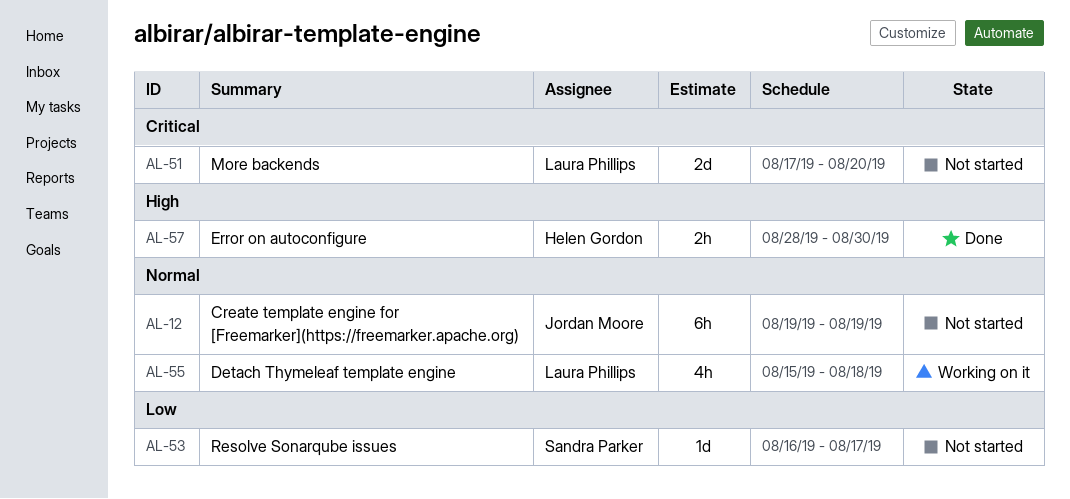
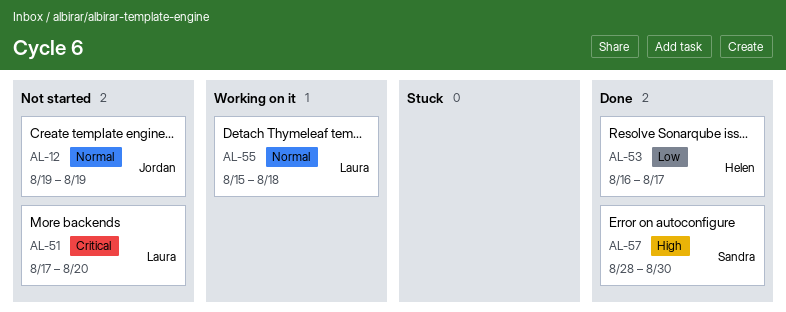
AL-53, status: Not started -> Done
AL-53, owner: Sandra Parker -> Helen Gordon
AL-57, owner: Helen Gordon -> Sandra Parker

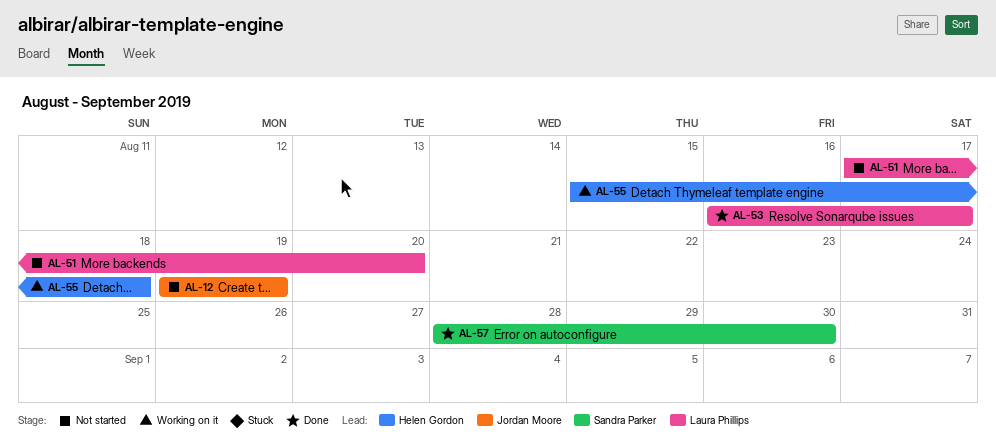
AL-53, owner: Helen Gordon -> Laura Phillips
AL-55, owner: Laura Phillips -> Helen Gordon

